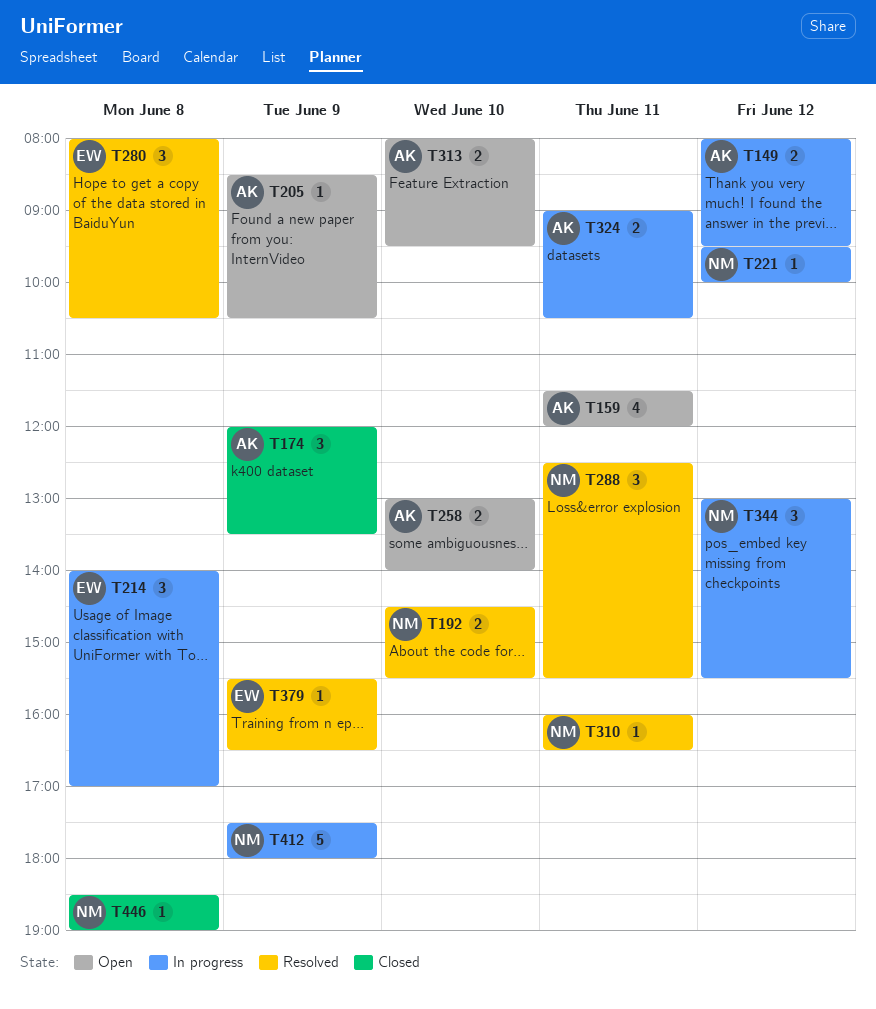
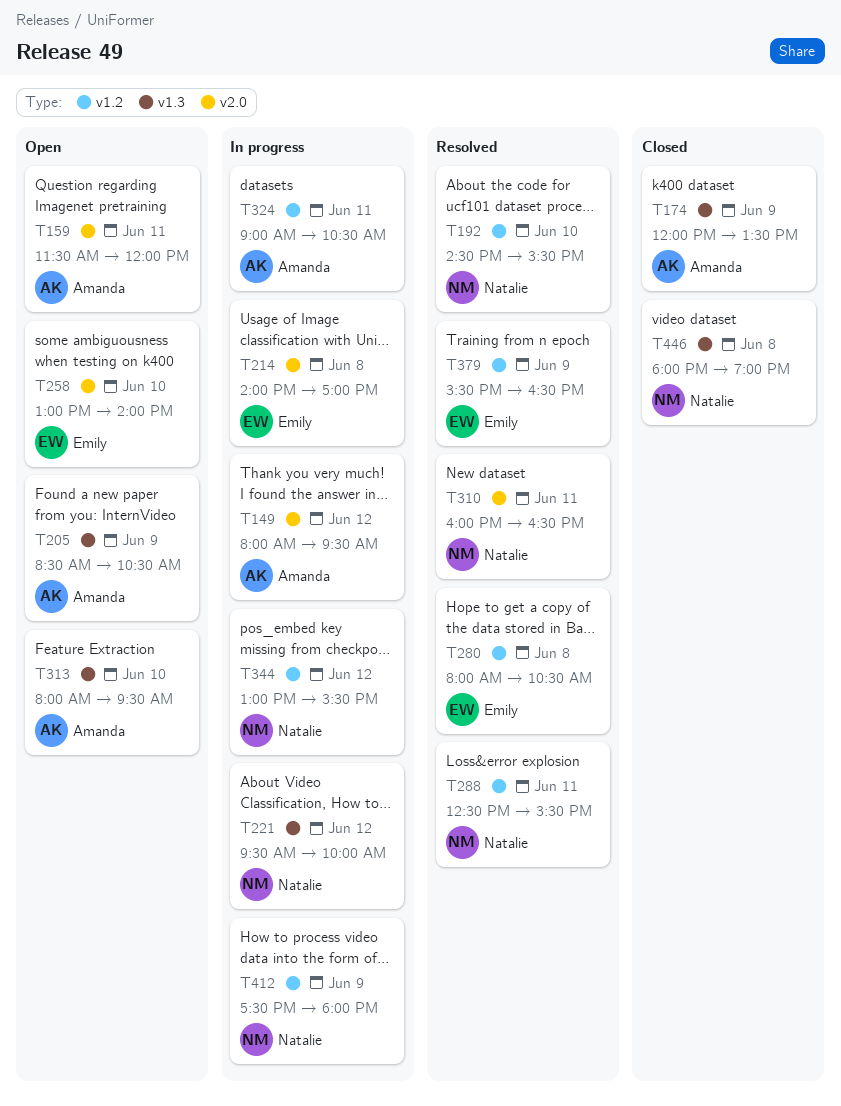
T258, owner: Amanda -> Emily
T446, begins: 18:30 -> 18:00

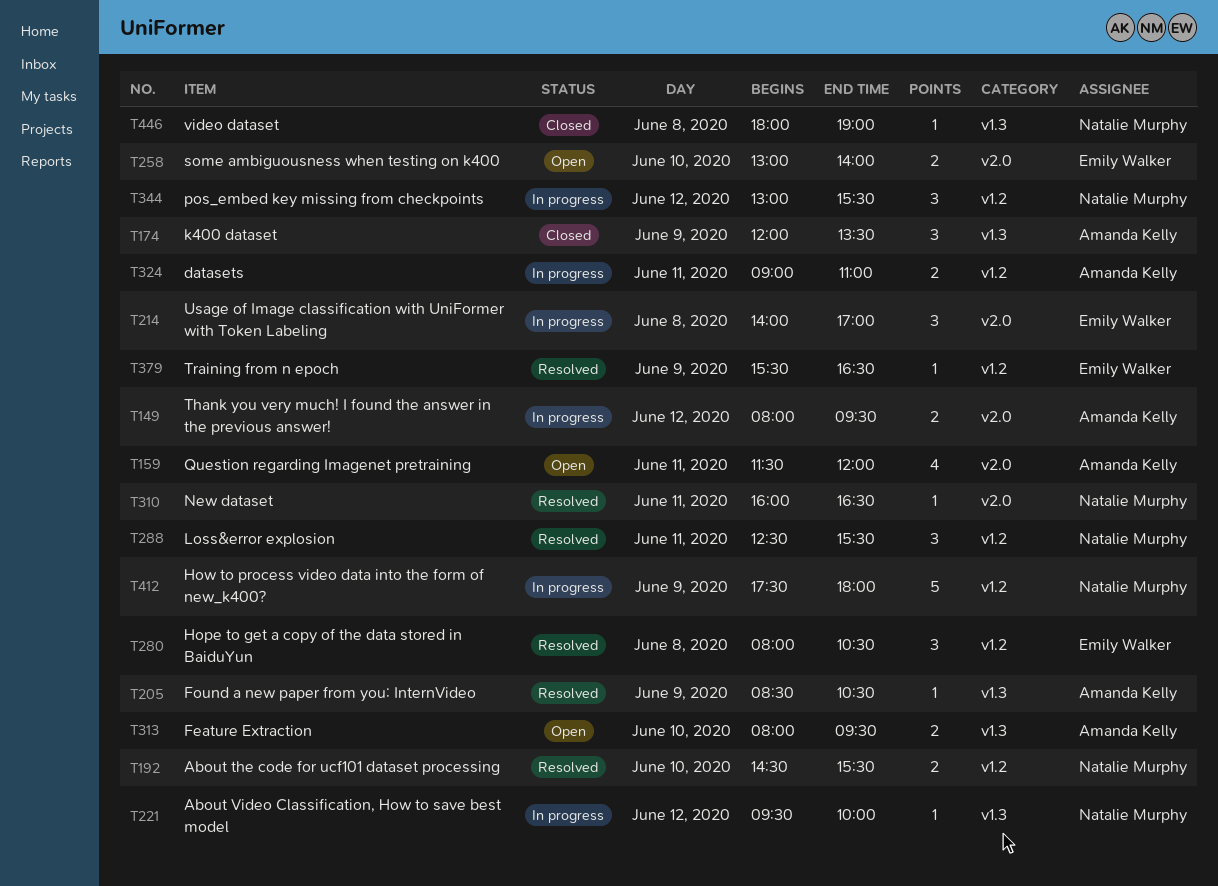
T205, status: Open -> Resolved
T324, ends: 10:30 -> 11:00

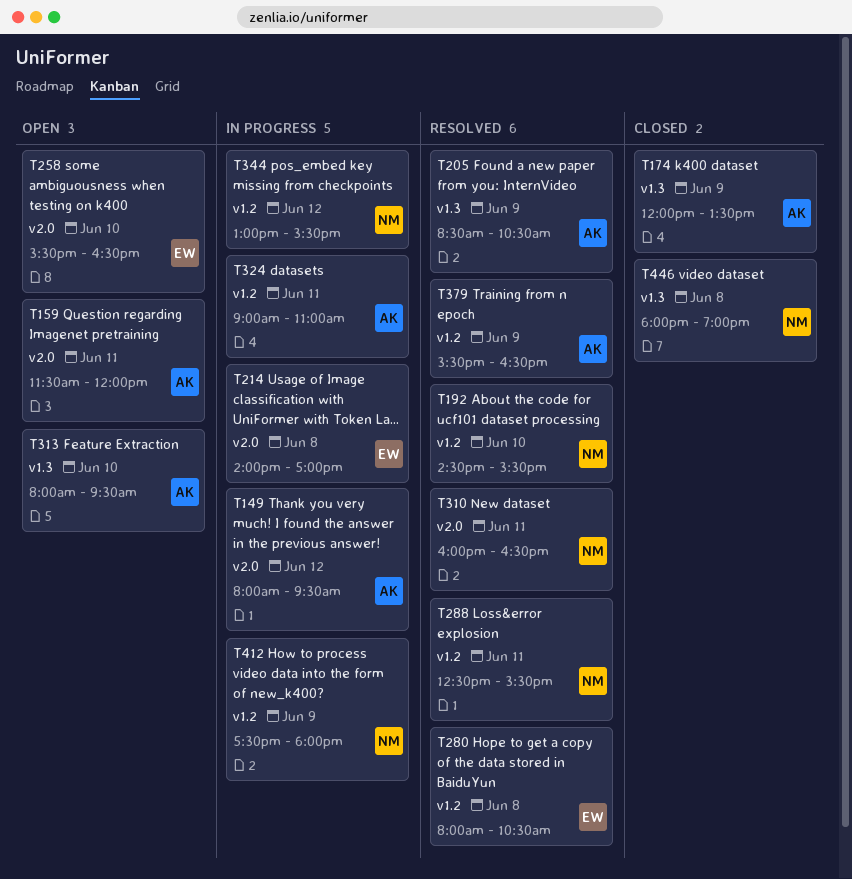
T221: present -> none
T258, begins: 13:00 -> 15:30
T258, ends: 14:00 -> 16:30
T379, owner: Emily Walker -> Amanda Kelly

